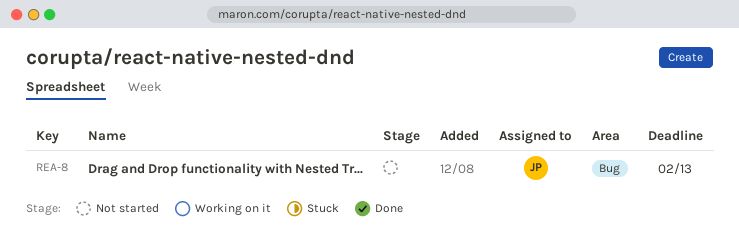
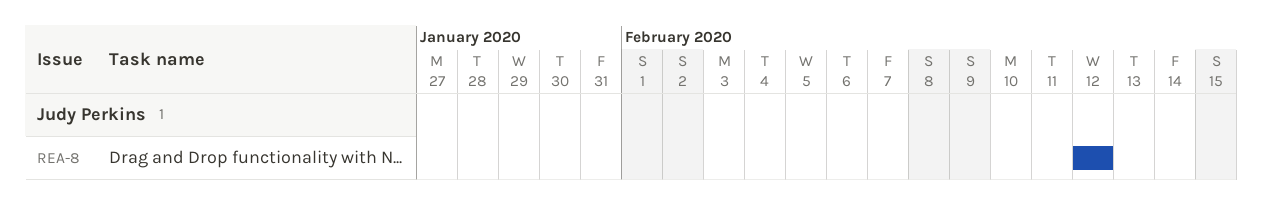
REA-8, due: Feb 13 -> Feb 12

